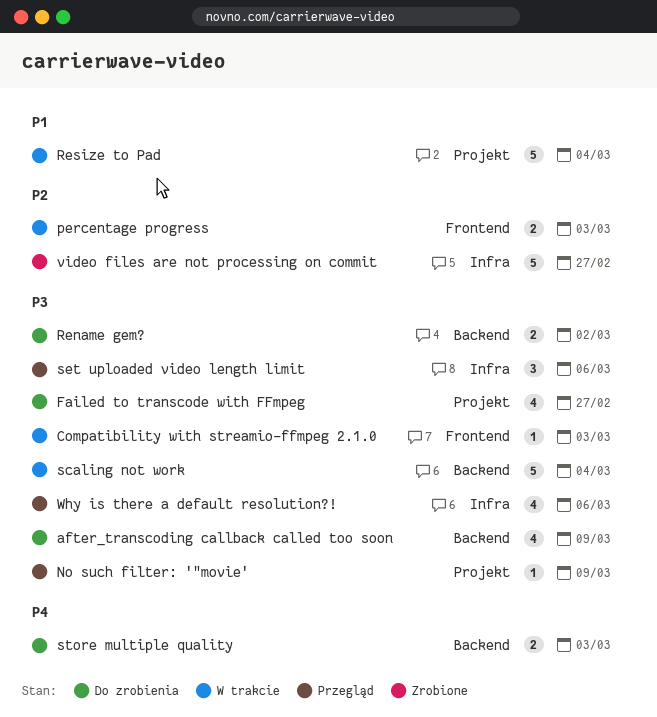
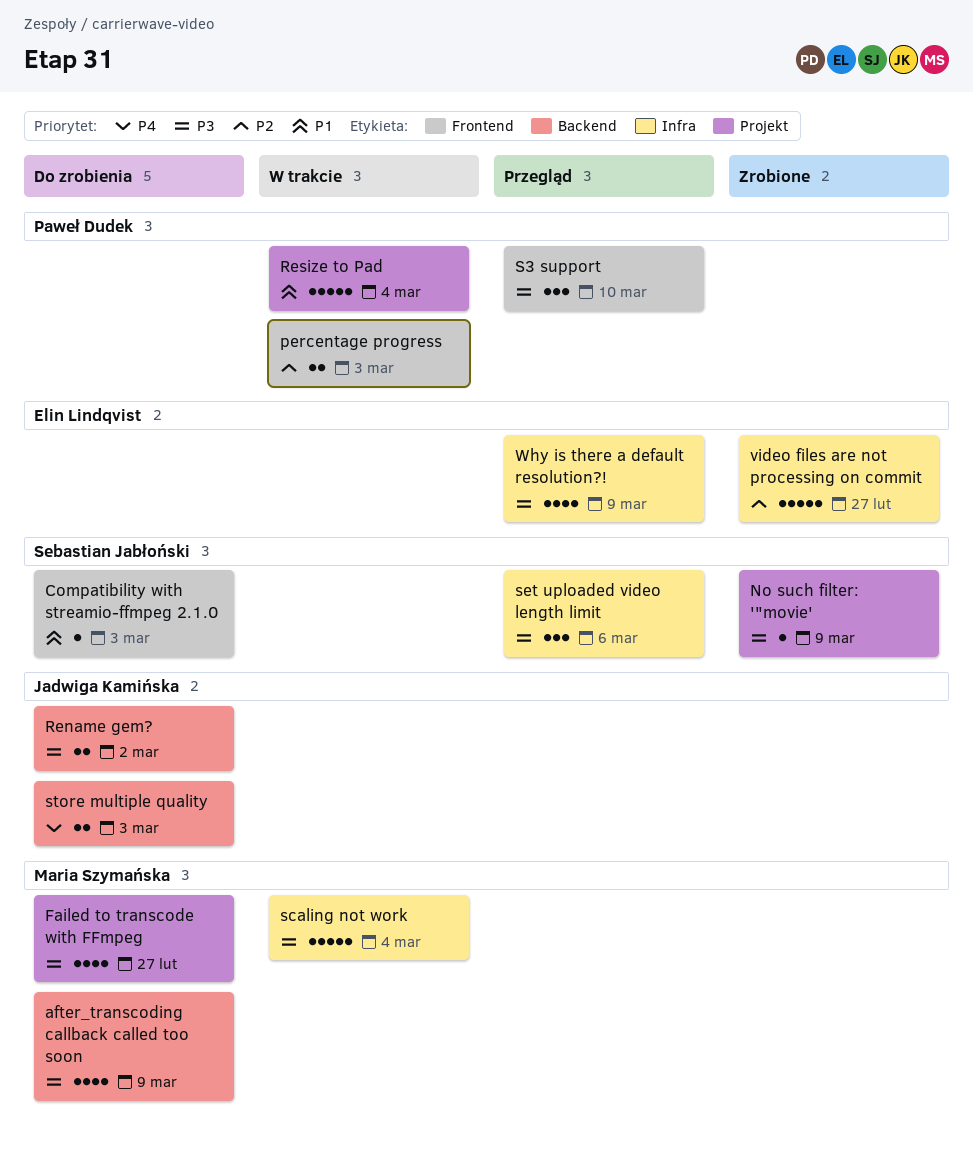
Compatibility with streamio-ffmpeg 2.1.0, status: W trakcie -> Do zrobienia
Compatibility with streamio-ffmpeg 2.1.0, priority: P3 -> P1
No such filter: '"movie', status: Przegląd -> Zrobione
S3 support: none -> present
scaling not work, label: Backend -> Infra
Why is there a default resolution?!, due: Mar 6 -> Mar 9

